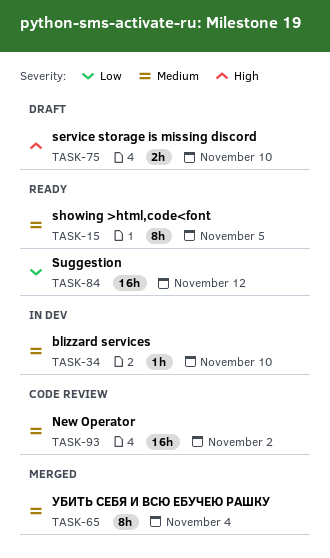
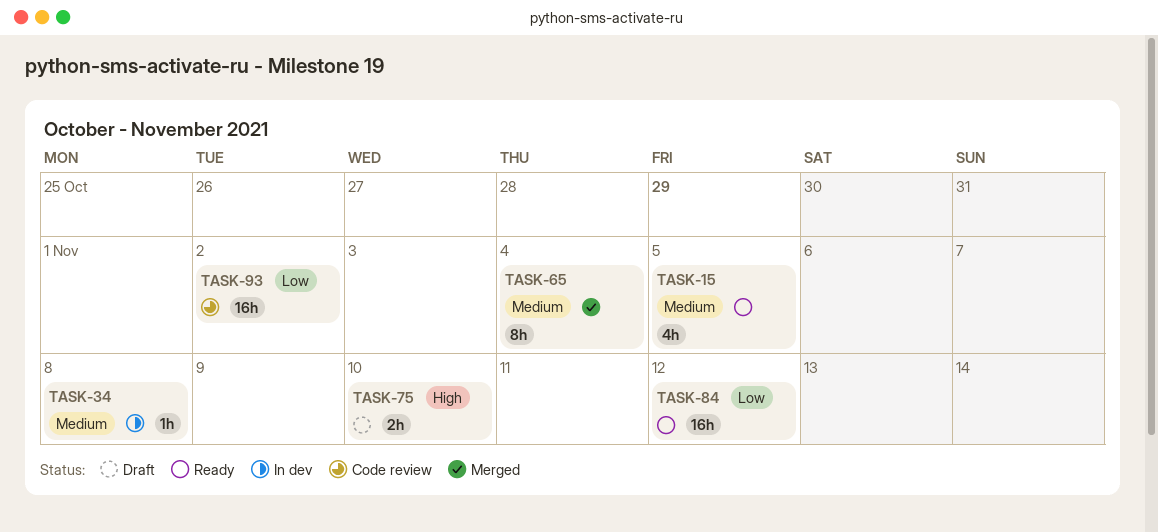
TASK-15, estimate: 8h -> 4h
TASK-34, due: Nov 10 -> Nov 8
TASK-93, priority: Medium -> Low

